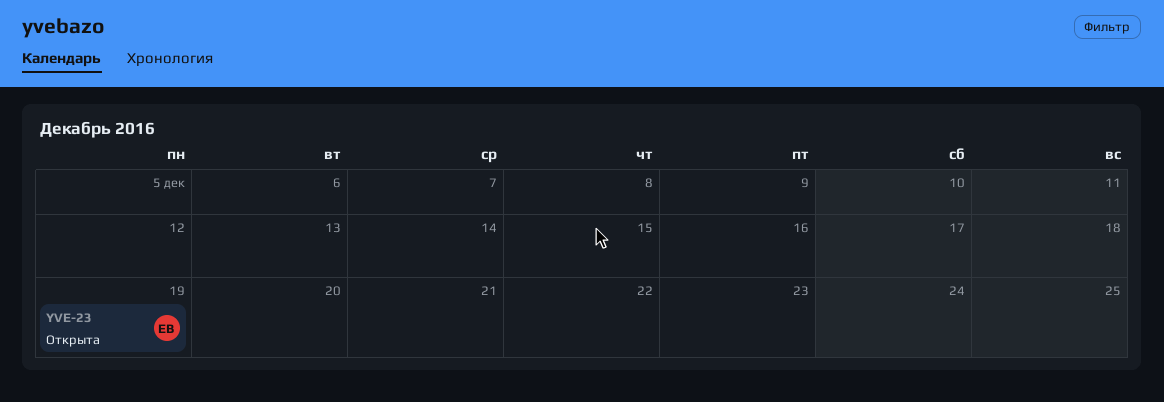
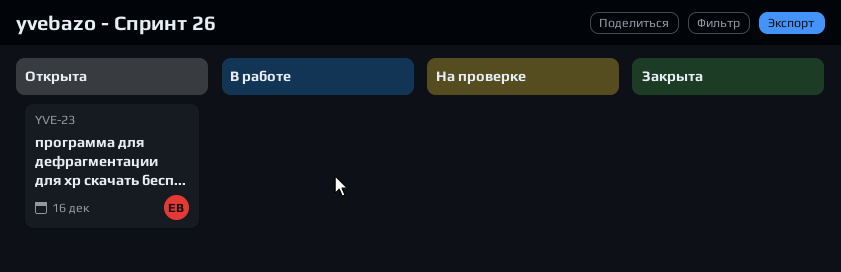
YVE-23, due: Dec 19 -> Dec 16

